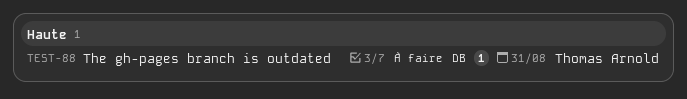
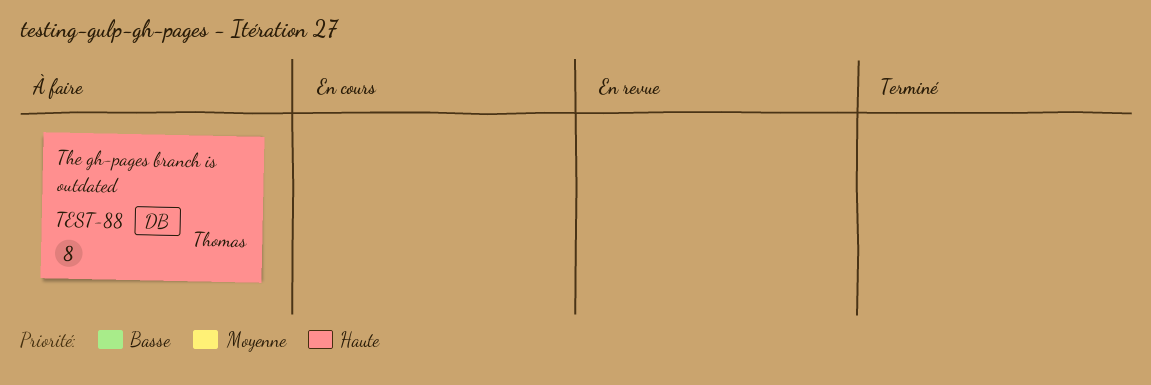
TEST-88, estimate: 1 -> 8

